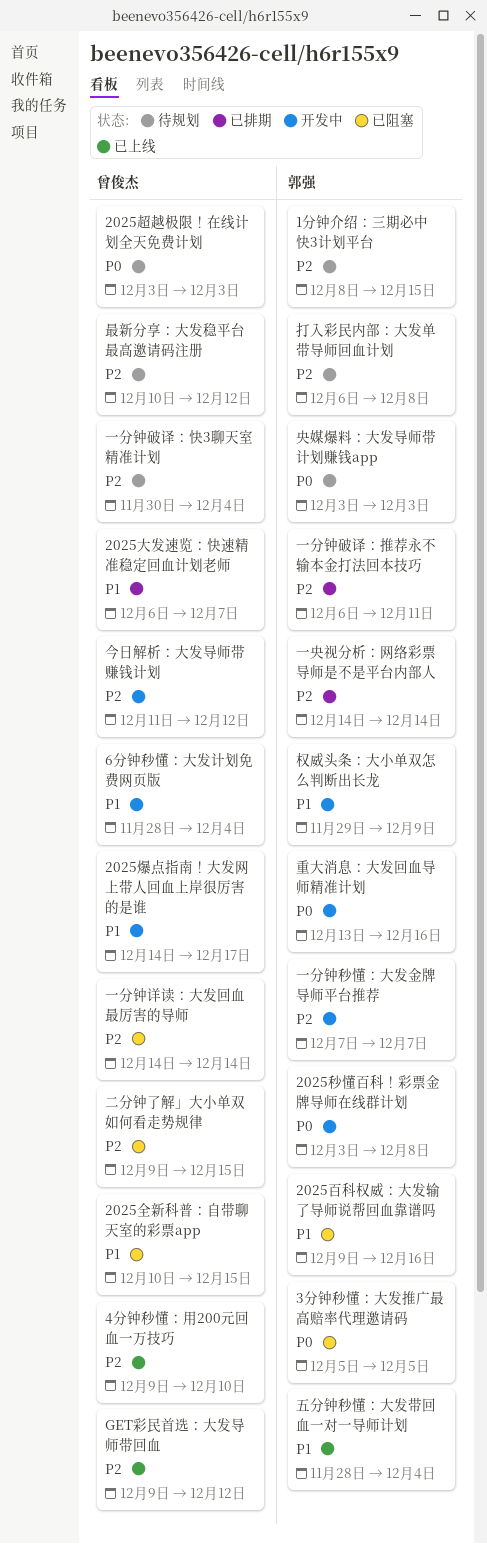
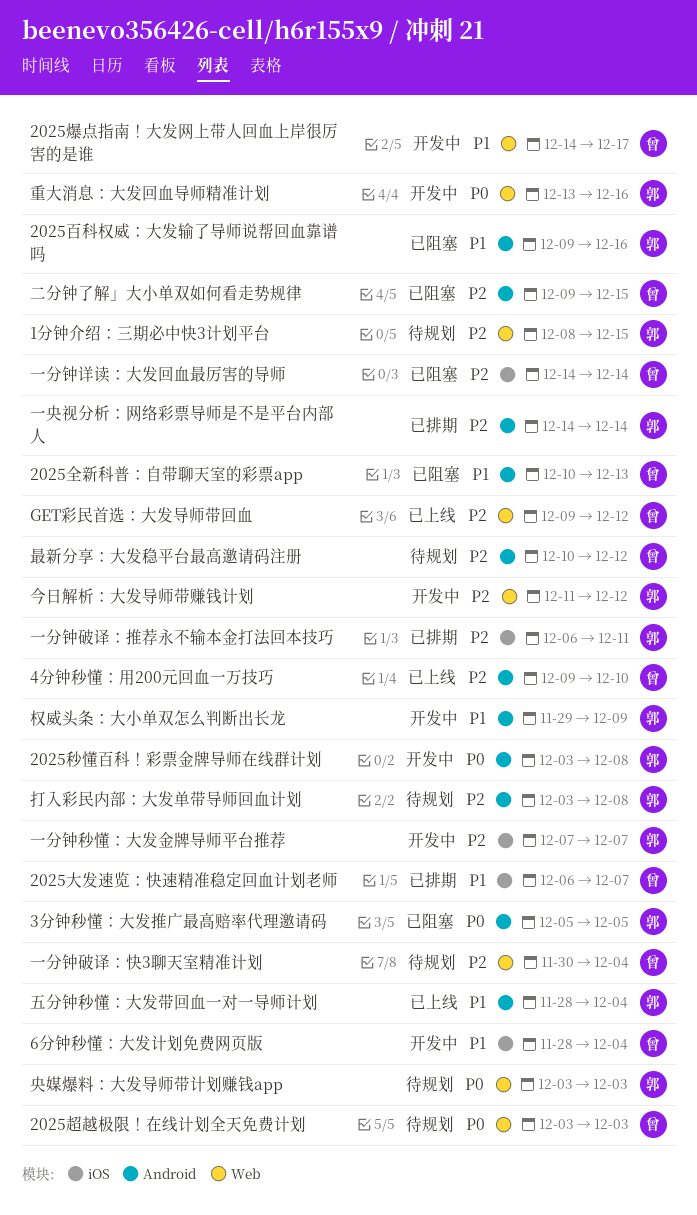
2025全新科普：自带聊天室的彩票app, due: Dec 15 -> Dec 13
今日解析：大发导师带赚钱计划, owner: 曾俊杰 -> 郭强
打入彩民内部：大发单带导师回血计划, start: Dec 6 -> Dec 3

